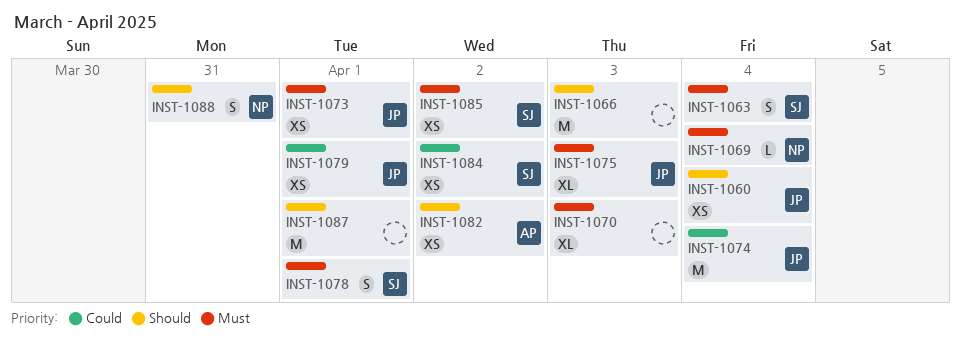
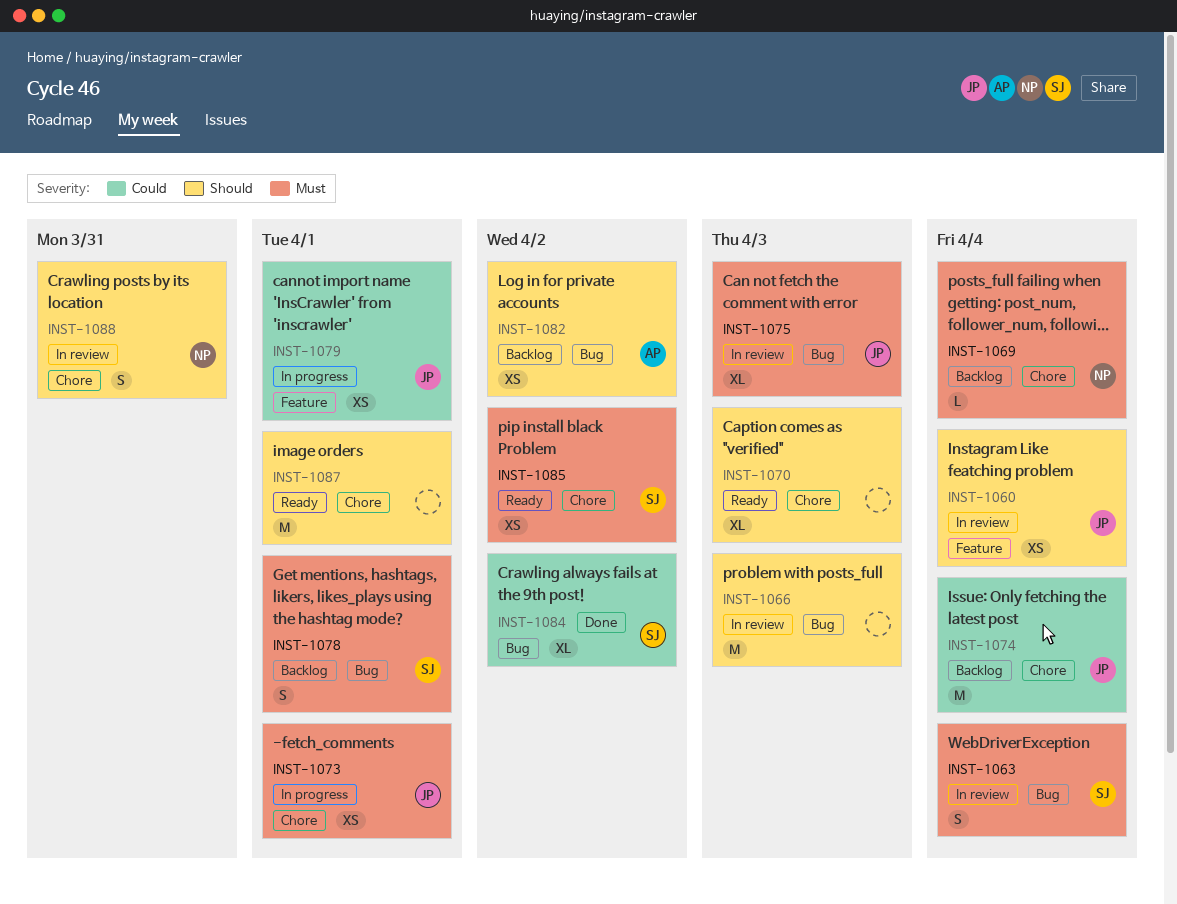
INST-1070, priority: Must -> Should
INST-1084, estimate: XS -> XL

